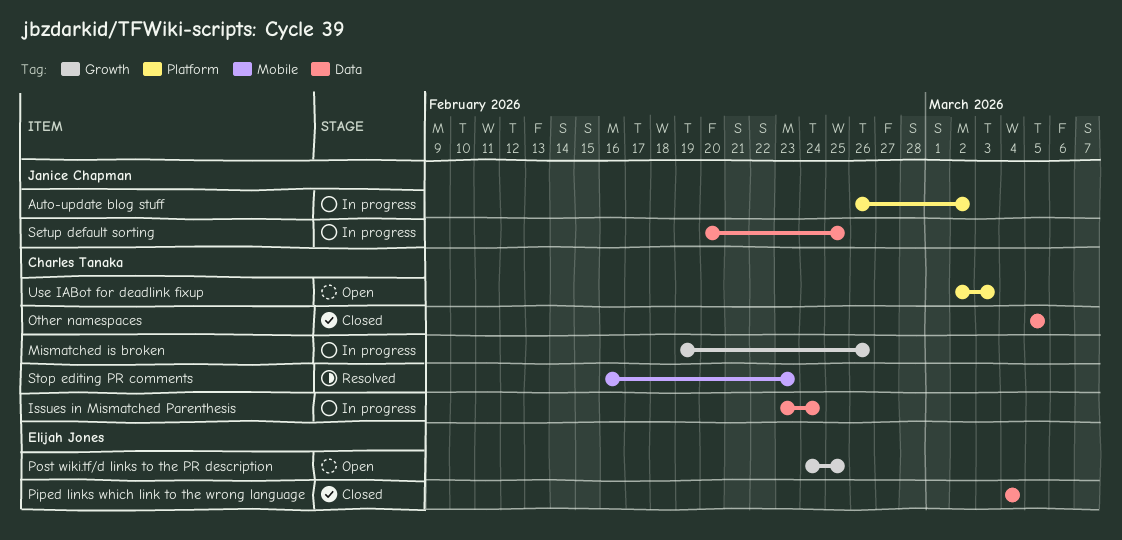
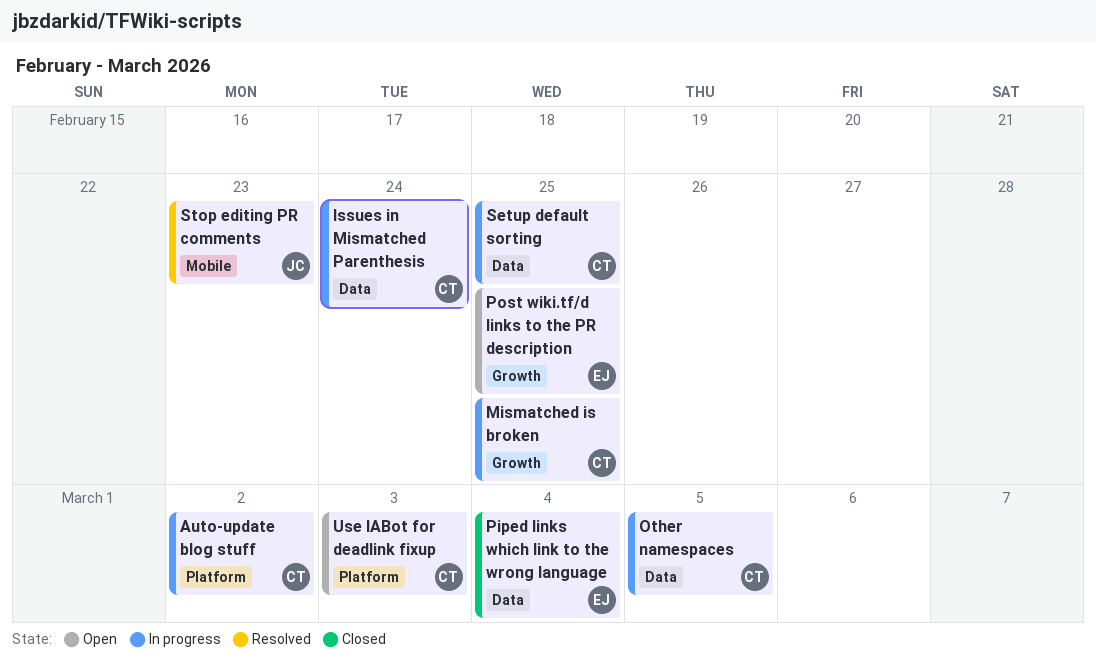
Auto-update blog stuff, owner: Janice Chapman -> Charles Tanaka
Mismatched is broken, due: Feb 26 -> Feb 25
Other namespaces, status: Closed -> In progress
Setup default sorting, owner: Janice Chapman -> Charles Tanaka
Stop editing PR comments, owner: Charles Tanaka -> Janice Chapman

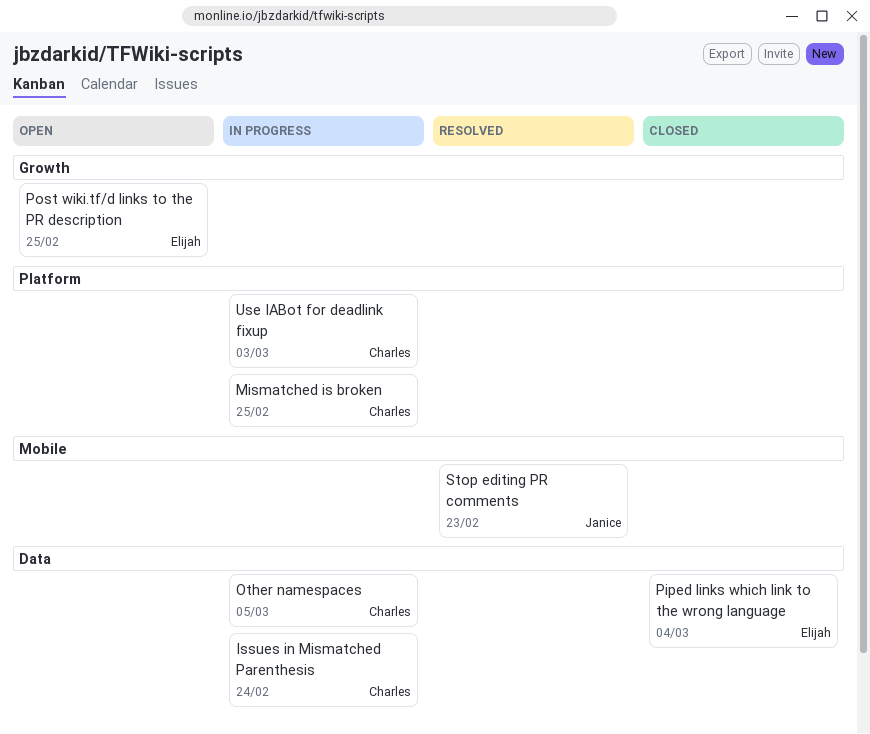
Auto-update blog stuff: present -> none
Mismatched is broken, label: Growth -> Platform
Setup default sorting: present -> none
Use IABot for deadlink fixup, status: Open -> In progress

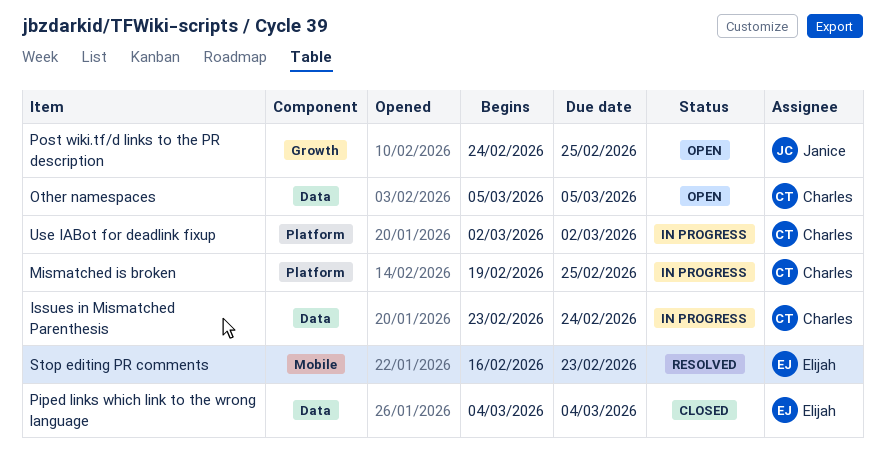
Other namespaces, status: In progress -> Open
Post wiki.tf/d links to the PR description, owner: Elijah -> Janice
Stop editing PR comments, owner: Janice -> Elijah
Use IABot for deadlink fixup, due: Mar 3 -> Mar 2

